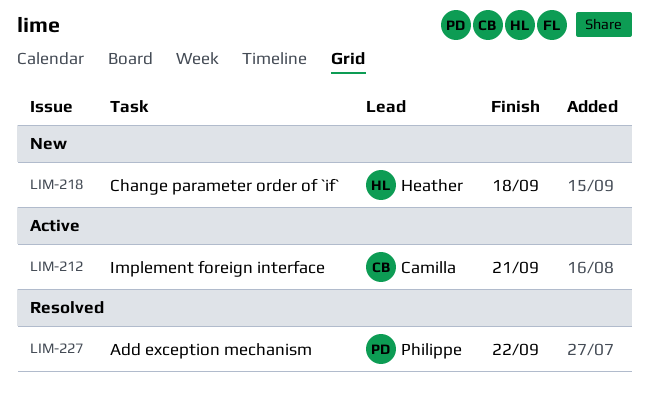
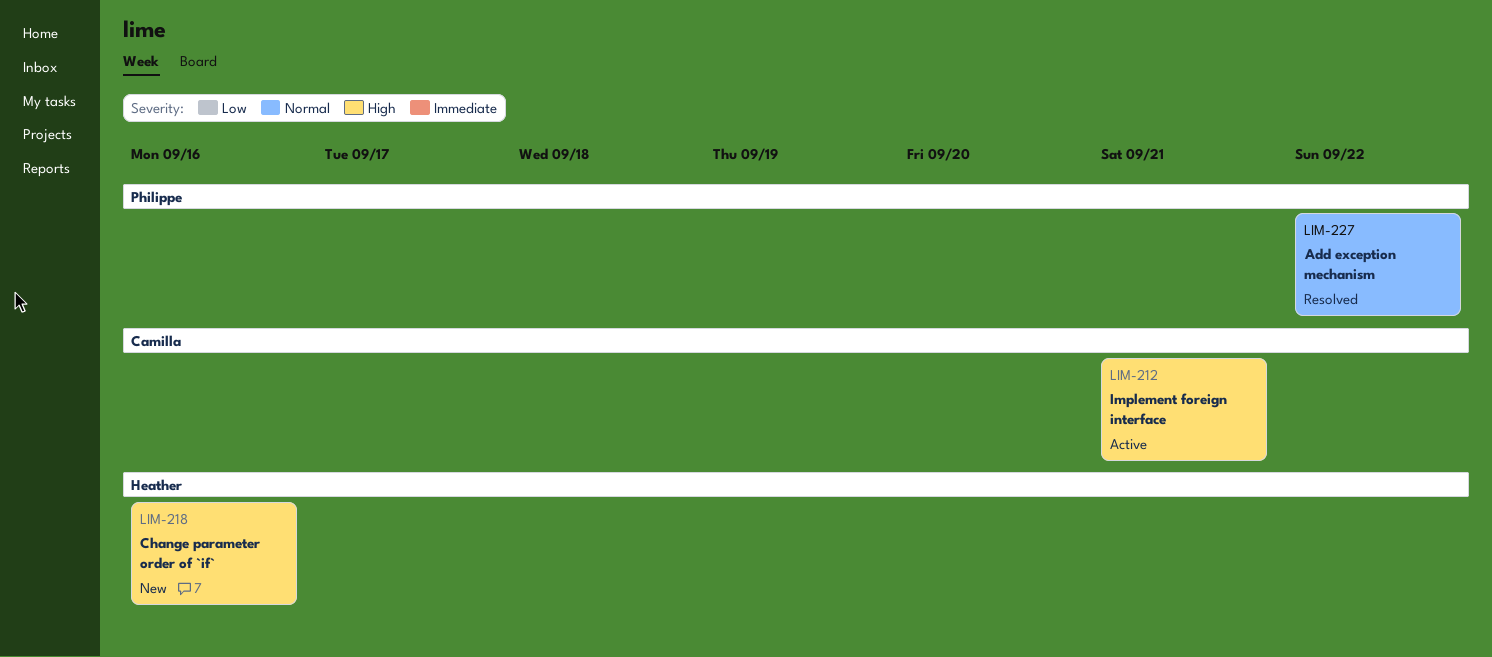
LIM-218, due: Sep 18 -> Sep 16

